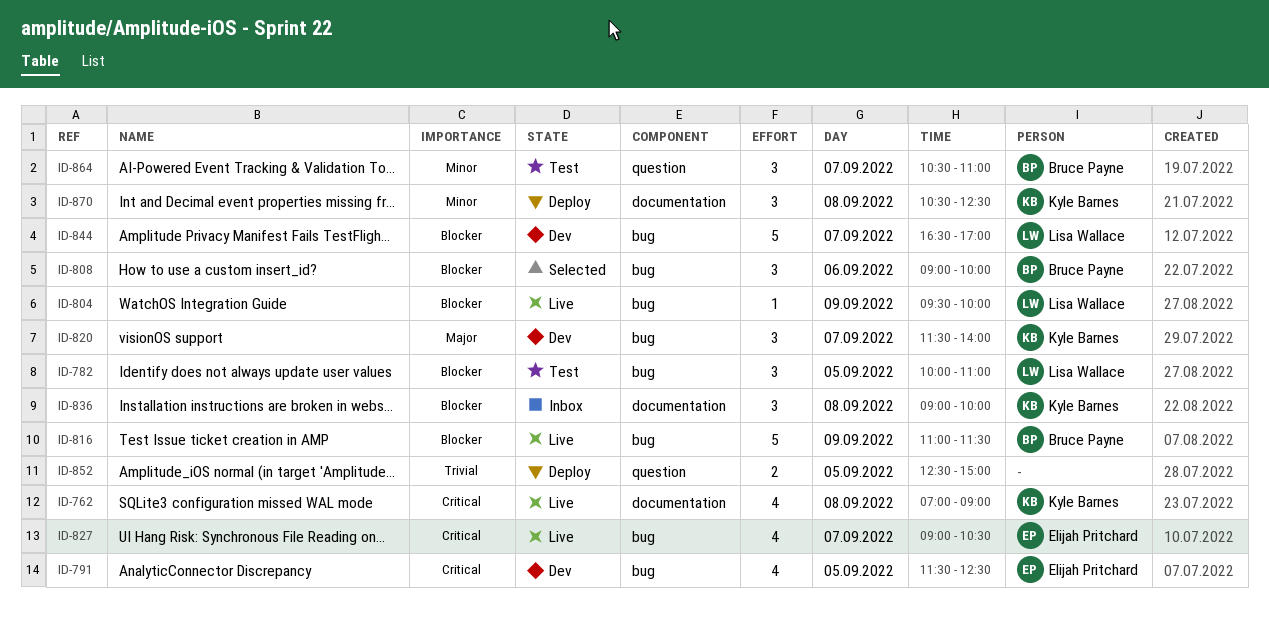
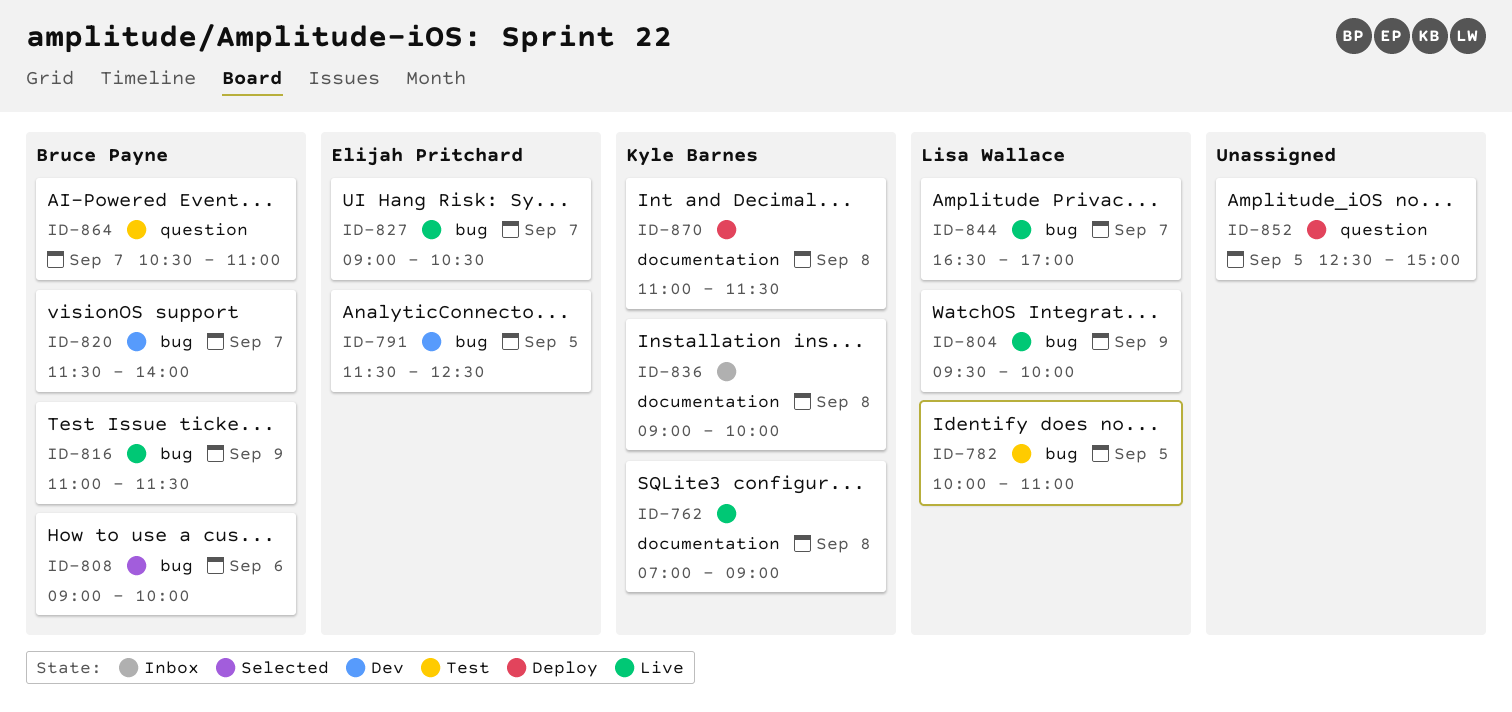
ID-820, owner: Kyle Barnes -> Bruce Payne
ID-844, status: Dev -> Live
ID-870, begins: 10:30 -> 11:00
ID-870, ends: 12:30 -> 11:30

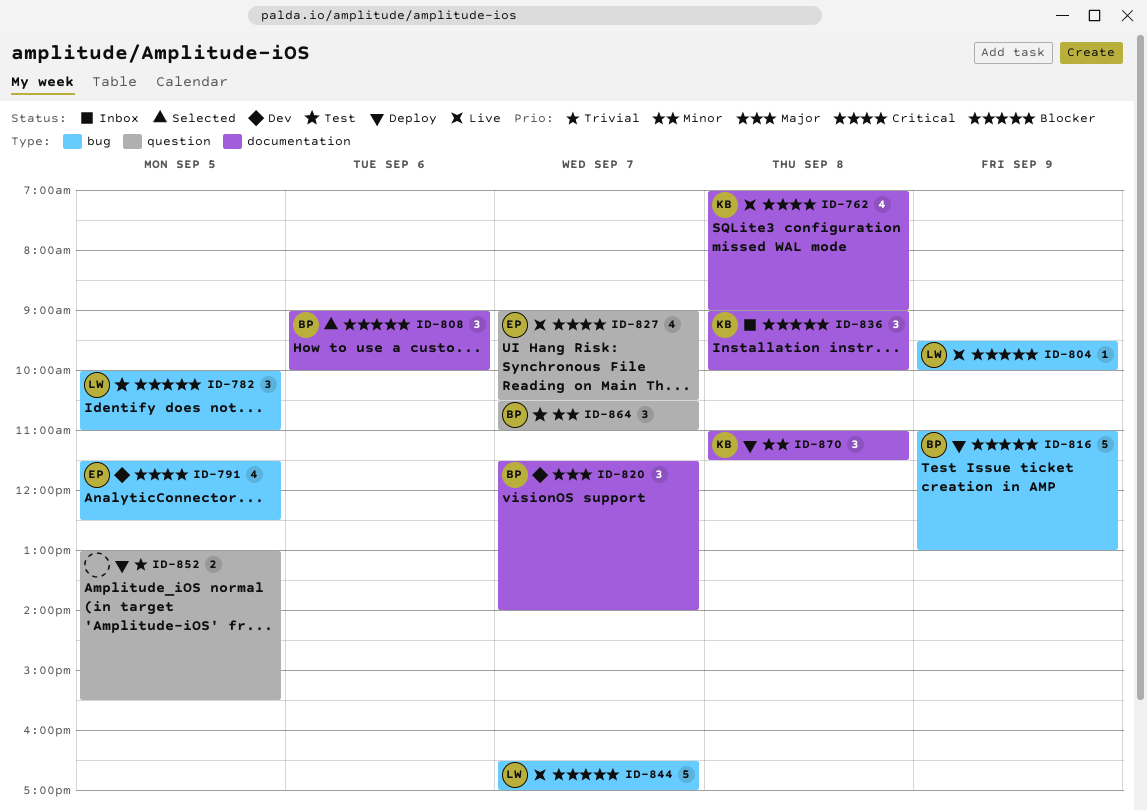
ID-808, label: bug -> documentation
ID-816, status: Live -> Deploy
ID-816, ends: 11:30 -> 13:00
ID-820, label: bug -> documentation
ID-827, label: bug -> question
ID-852, begins: 12:30 -> 13:00
ID-852, ends: 15:00 -> 15:30

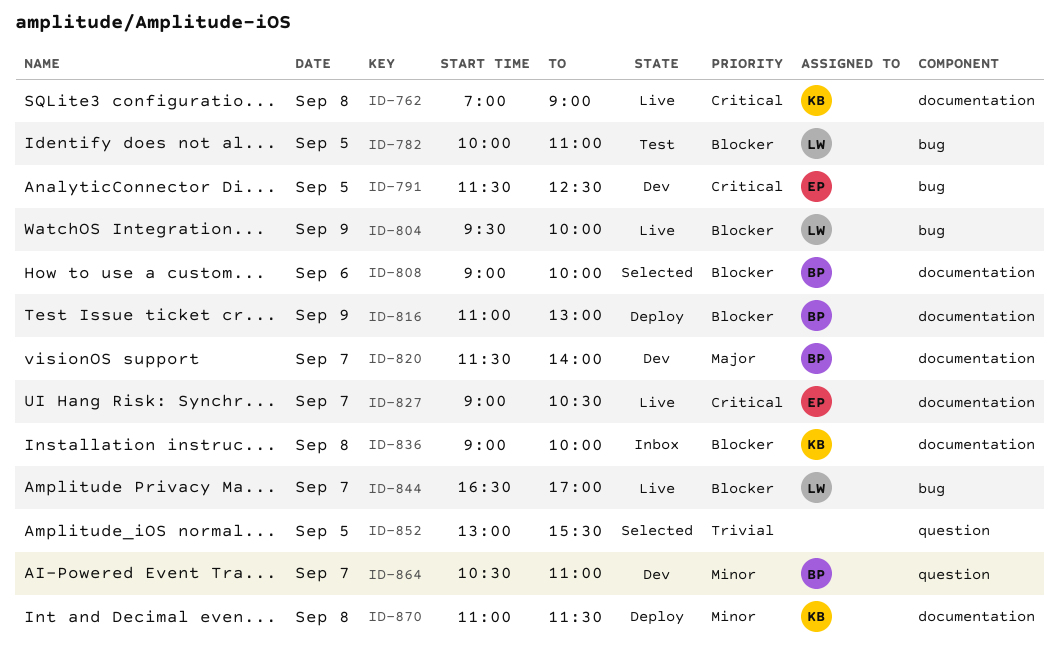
ID-816, label: bug -> documentation
ID-827, label: question -> documentation
ID-852, status: Deploy -> Selected
ID-864, status: Test -> Dev

